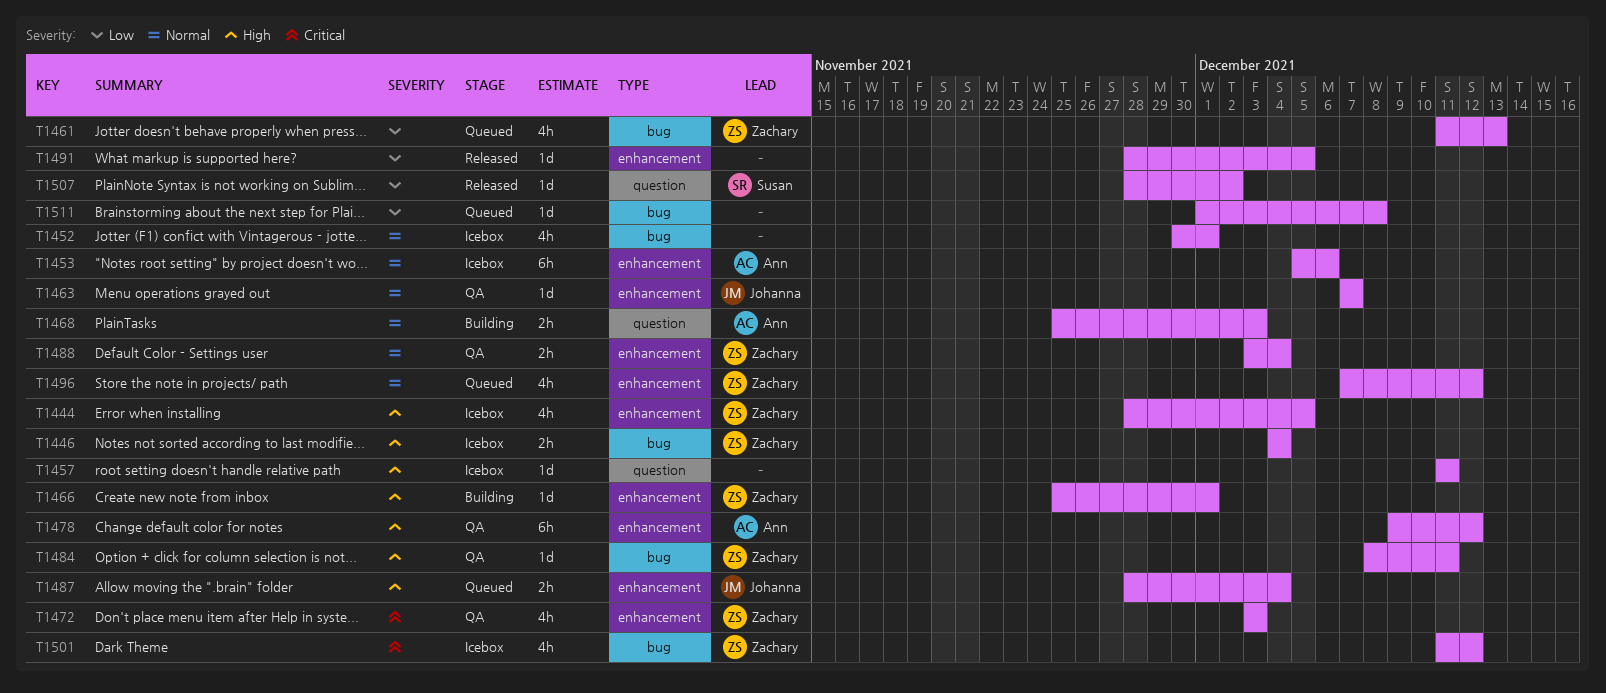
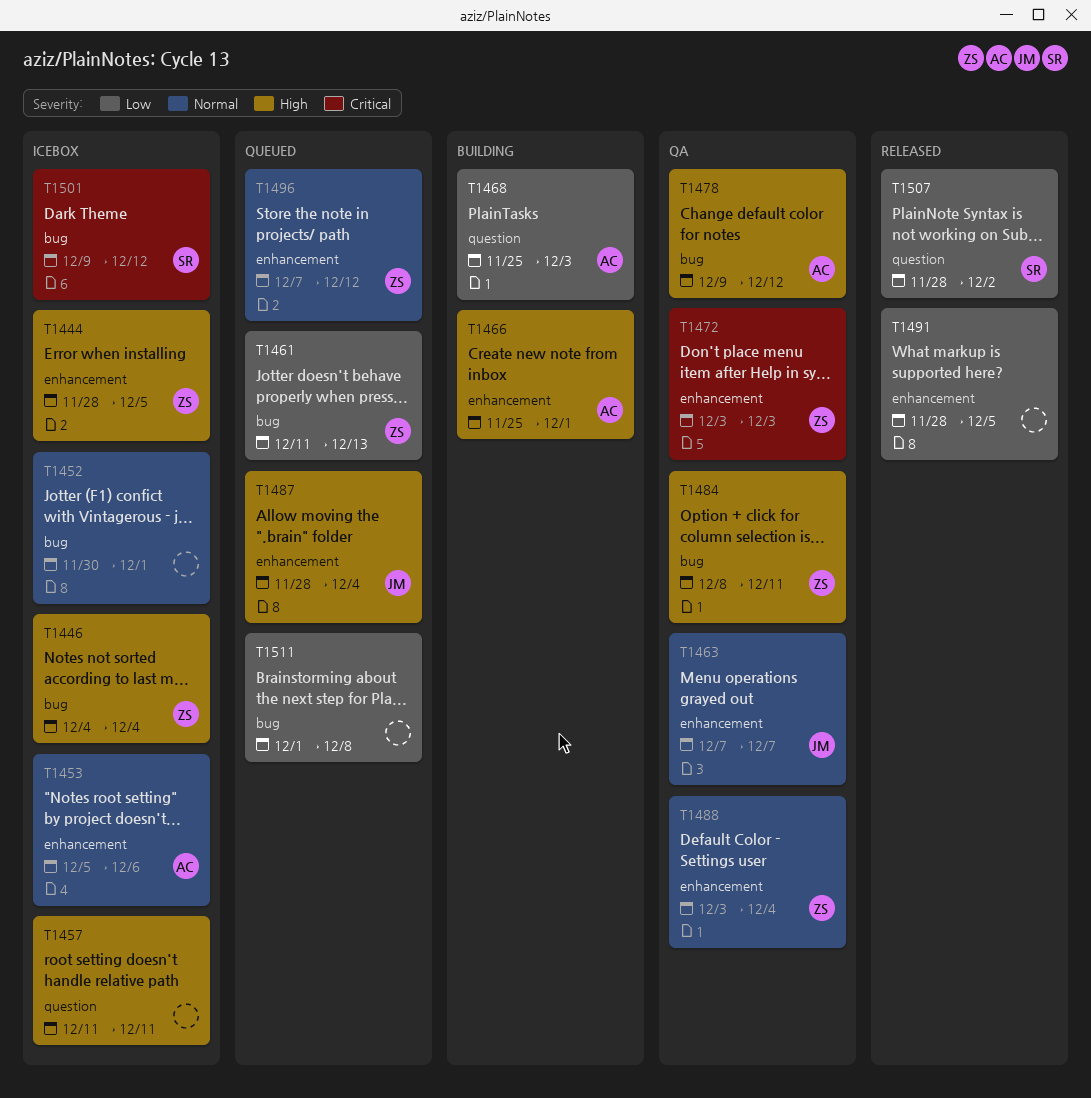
T1466, owner: Zachary -> Ann
T1468, priority: Normal -> Low
T1478, label: enhancement -> bug
T1501, owner: Zachary -> Susan
T1501, start: Dec 11 -> Dec 9

